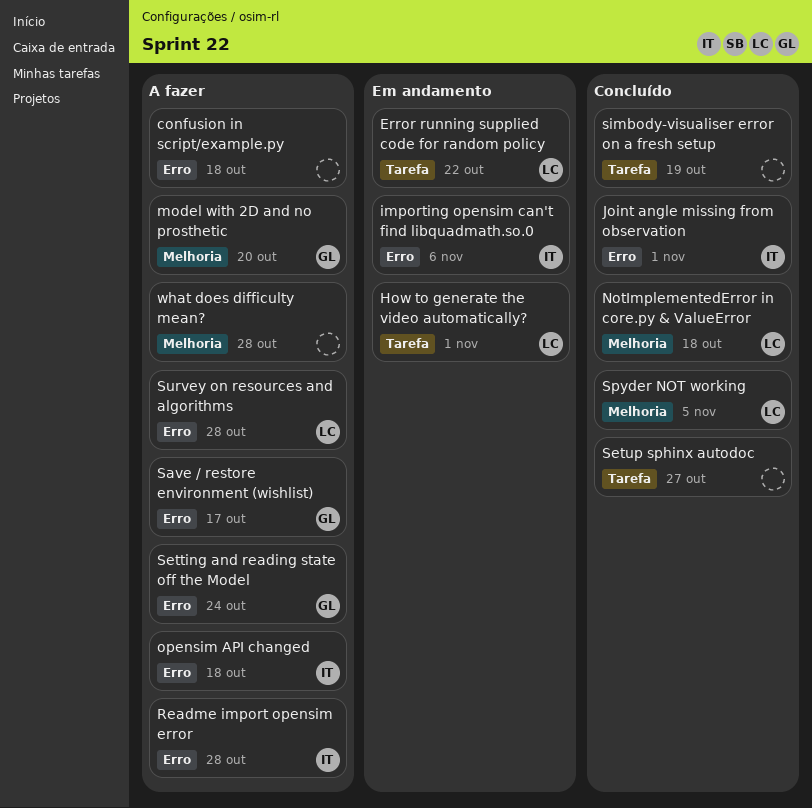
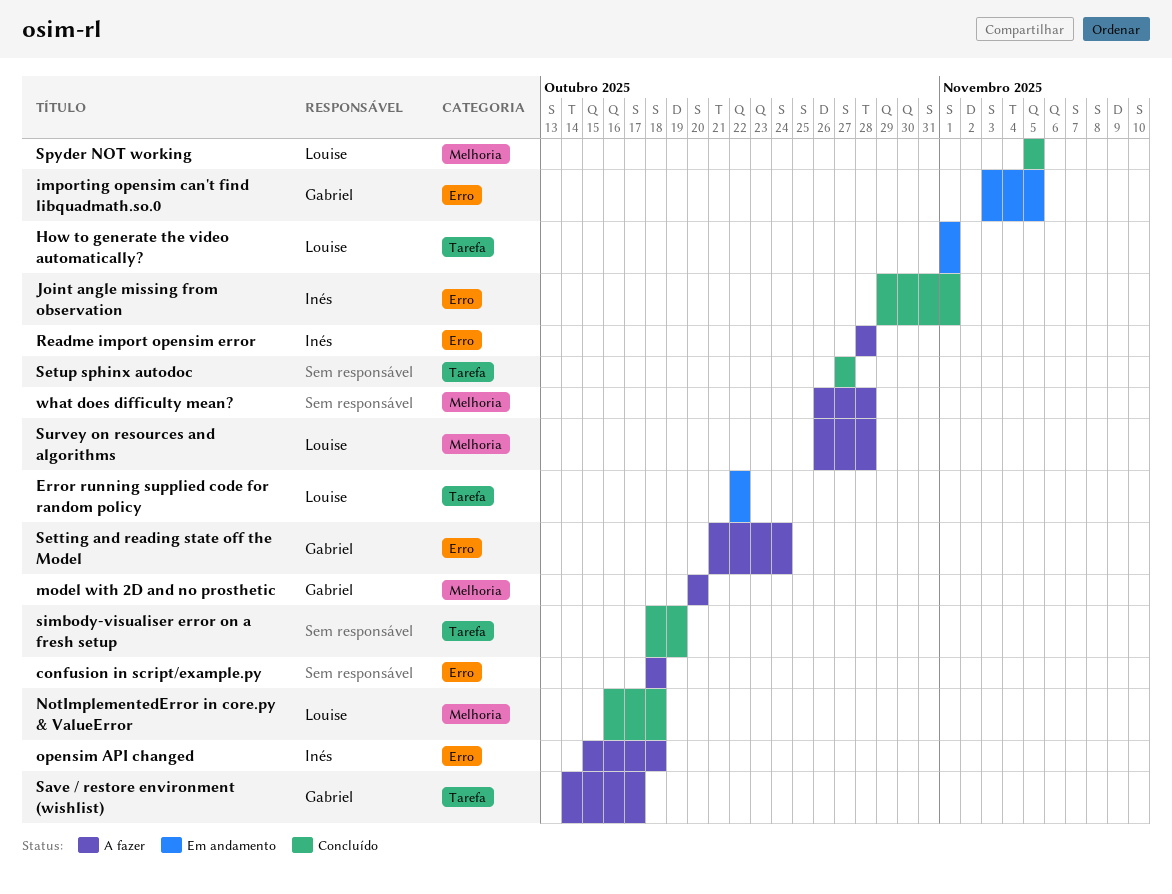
importing opensim can't find libquadmath.so.0, owner: Inés -> Gabriel
importing opensim can't find libquadmath.so.0, due: Nov 6 -> Nov 5
Save / restore environment (wishlist), label: Erro -> Tarefa
Survey on resources and algorithms, label: Erro -> Melhoria

